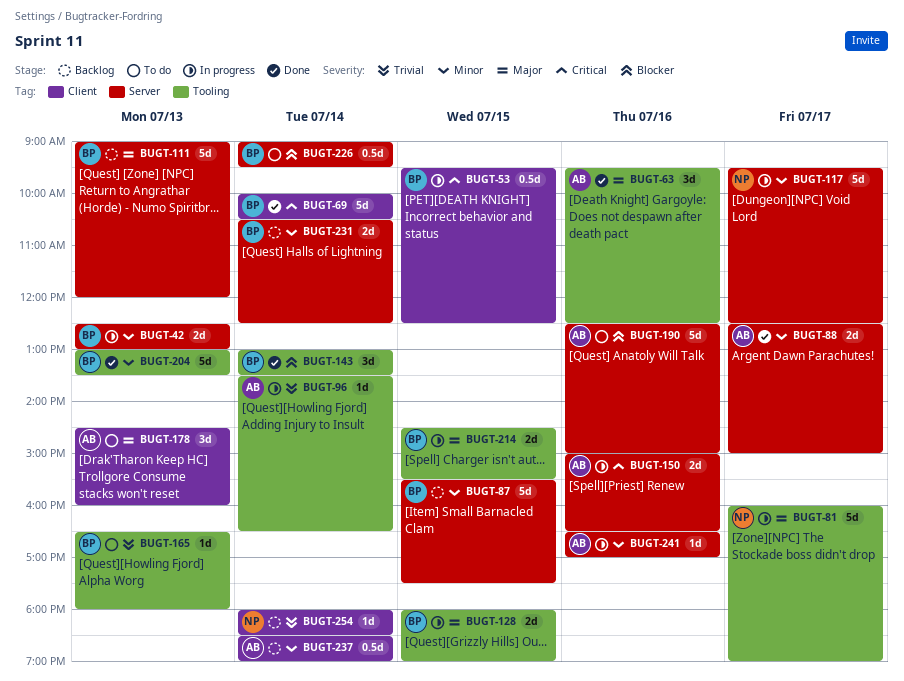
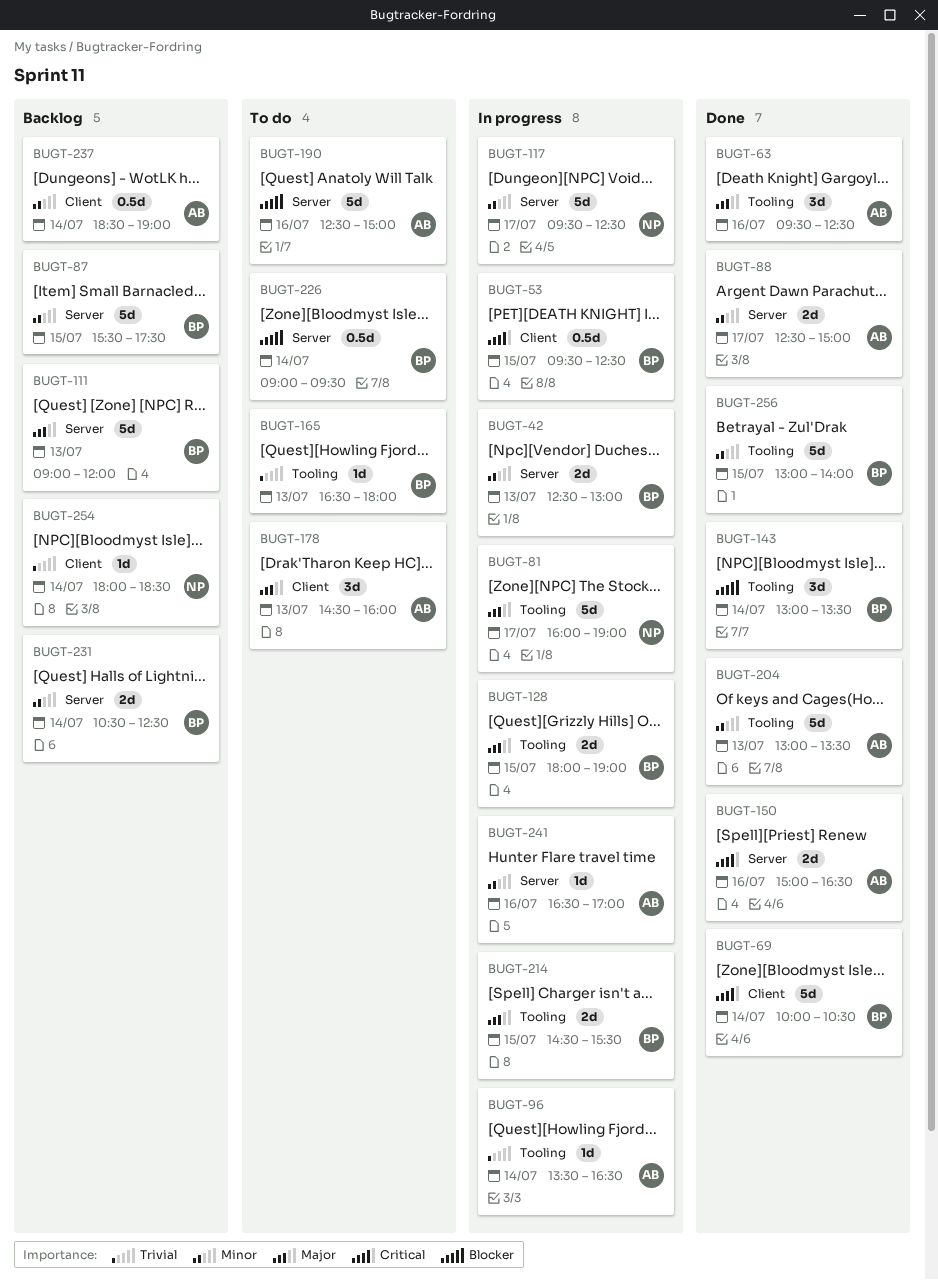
BUGT-150, status: In progress -> Done
BUGT-204, owner: BP -> AB
BUGT-256: none -> present

